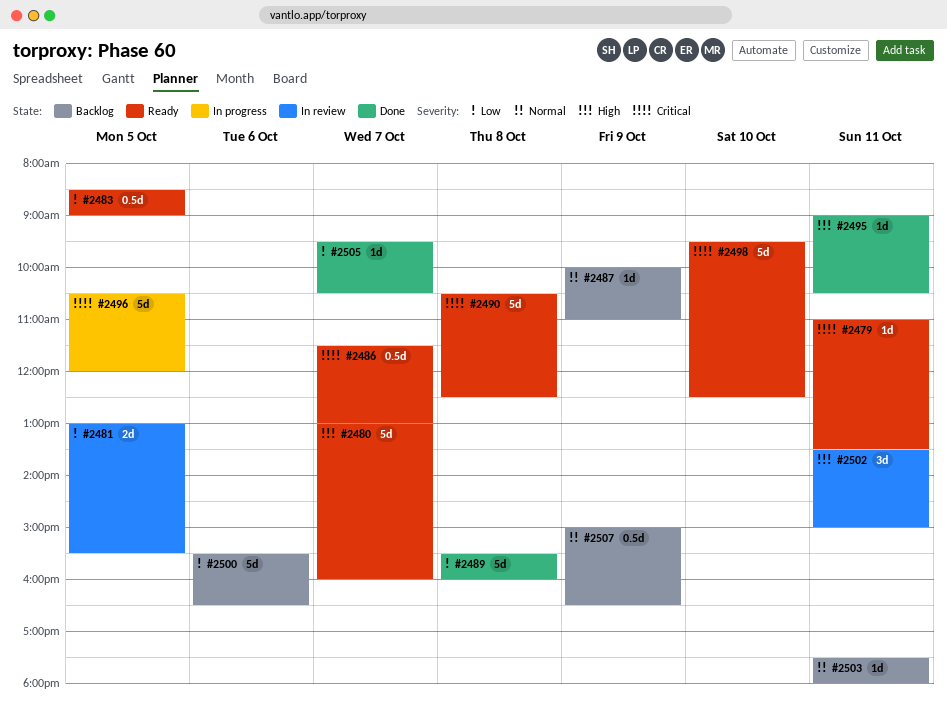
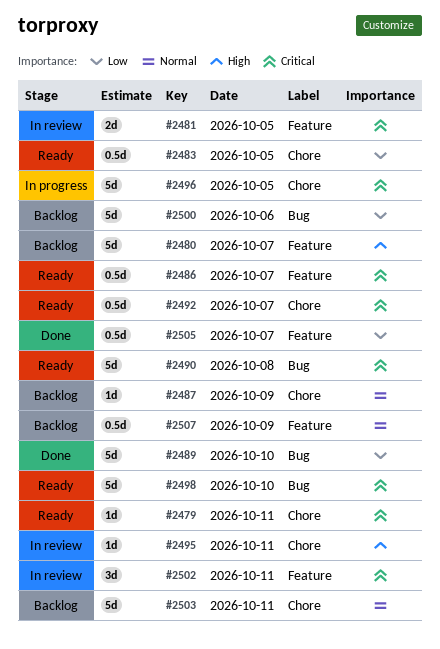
#2480, status: Ready -> Backlog
#2481, priority: Low -> Critical
#2489, day: Oct 8 -> Oct 10
#2492: none -> present
#2495, status: Done -> In review
#2502, priority: High -> Critical
#2503, estimate: 1d -> 5d
#2505, estimate: 1d -> 0.5d

